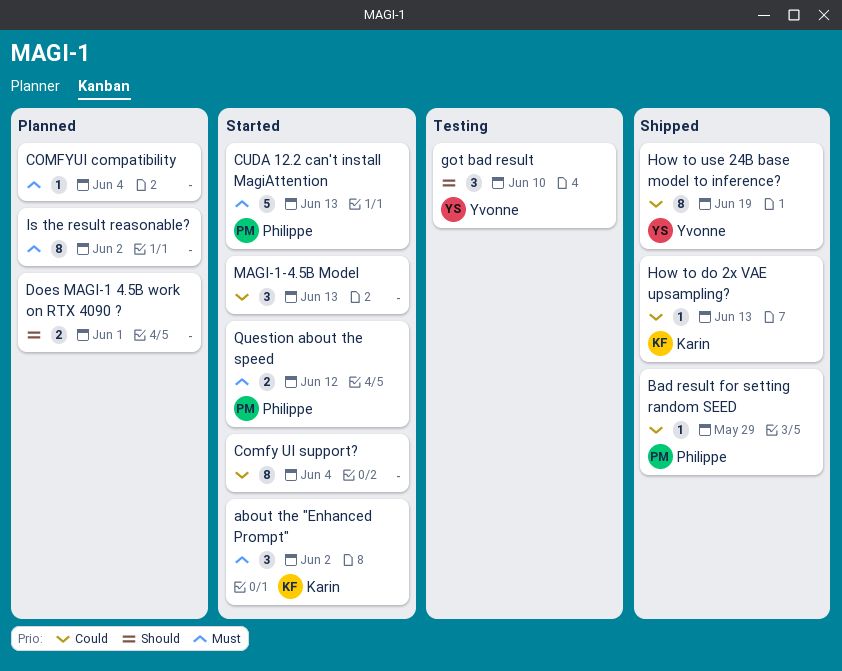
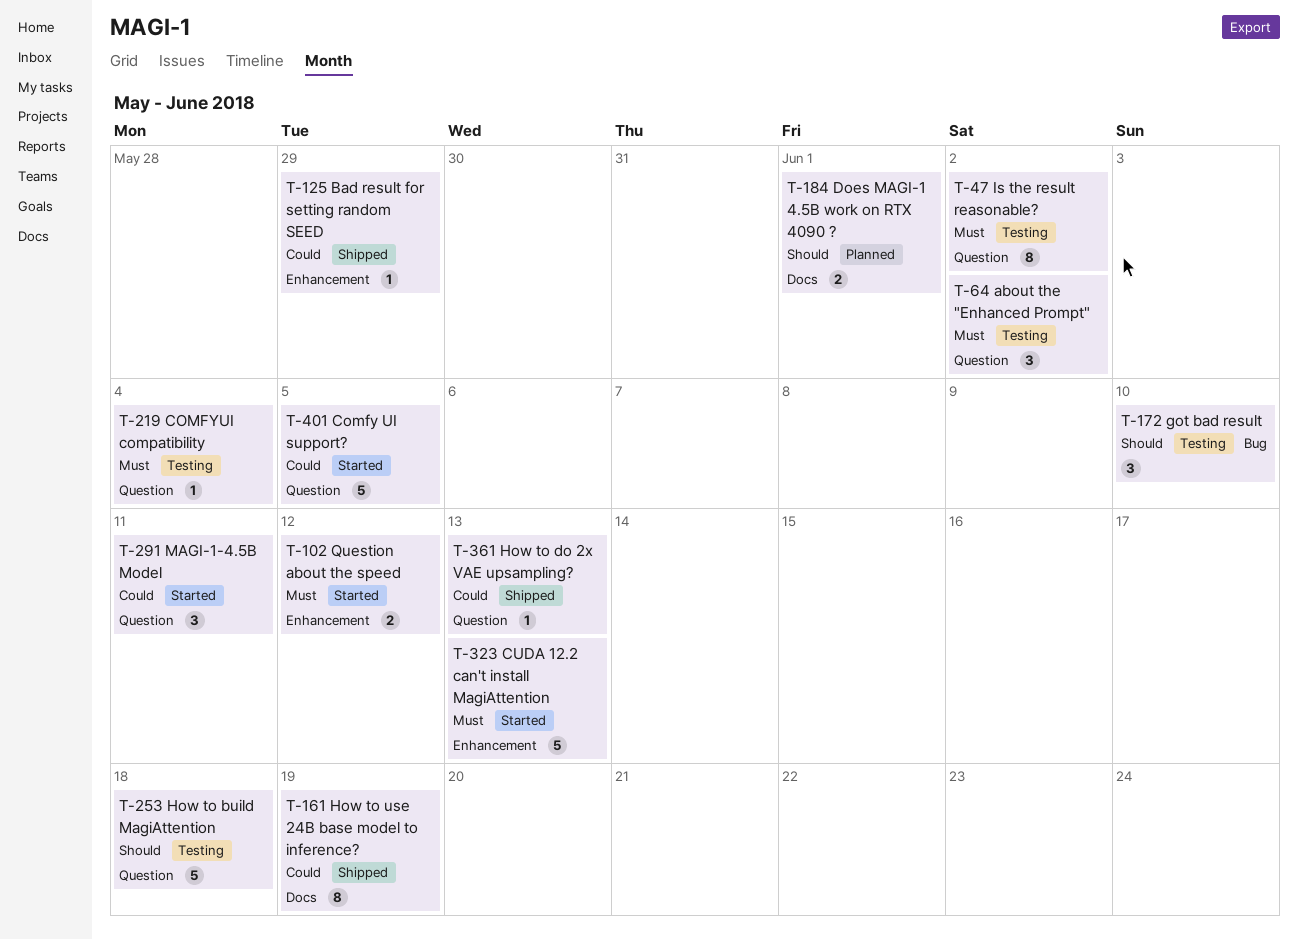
about the "Enhanced Prompt", status: Started -> Testing
Comfy UI support?, estimate: 8 -> 5
Comfy UI support?, due: Jun 4 -> Jun 5
COMFYUI compatibility, status: Planned -> Testing
How to build MagiAttention: none -> present
Is the result reasonable?, status: Planned -> Testing
MAGI-1-4.5B Model, due: Jun 13 -> Jun 11

